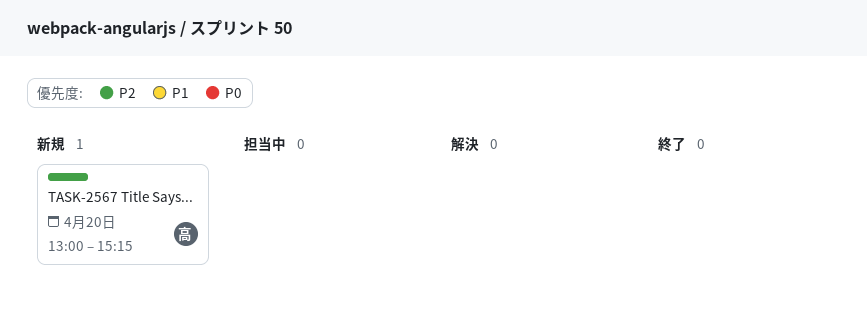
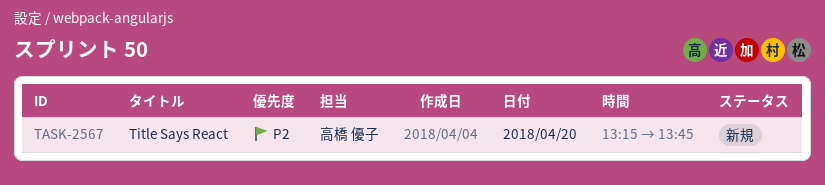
TASK-2567, begins: 13:00 -> 13:15
TASK-2567, ends: 15:15 -> 13:45

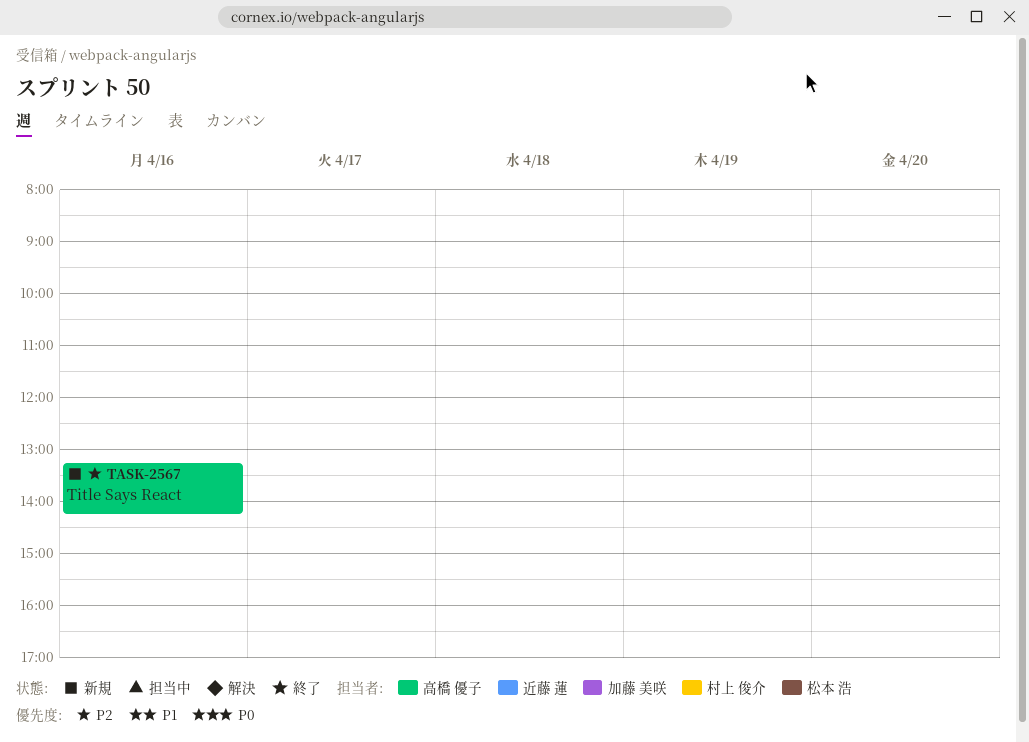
TASK-2567, day: Apr 20 -> Apr 16
TASK-2567, ends: 13:45 -> 14:15

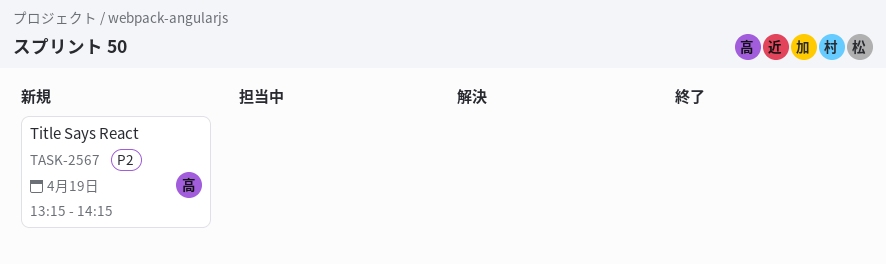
TASK-2567, day: Apr 16 -> Apr 19

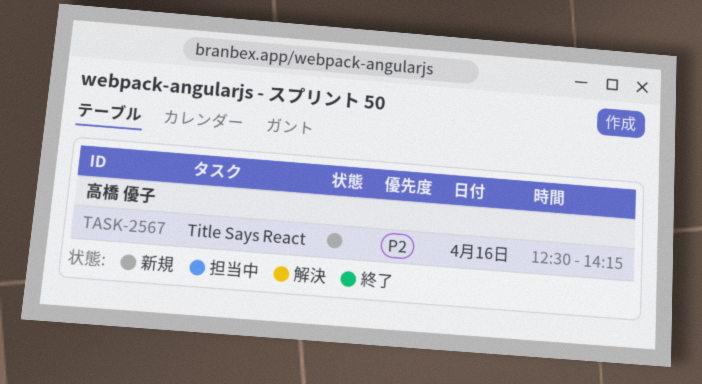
TASK-2567, day: Apr 19 -> Apr 16
TASK-2567, begins: 13:15 -> 12:30

